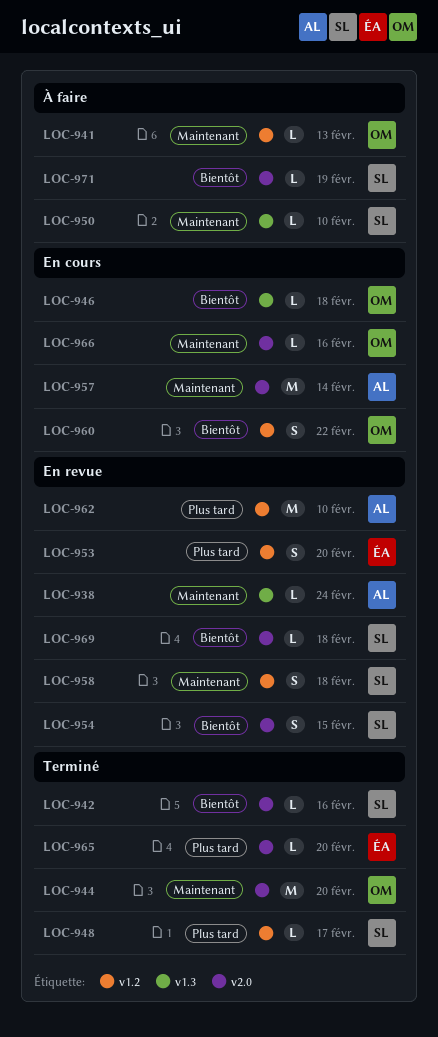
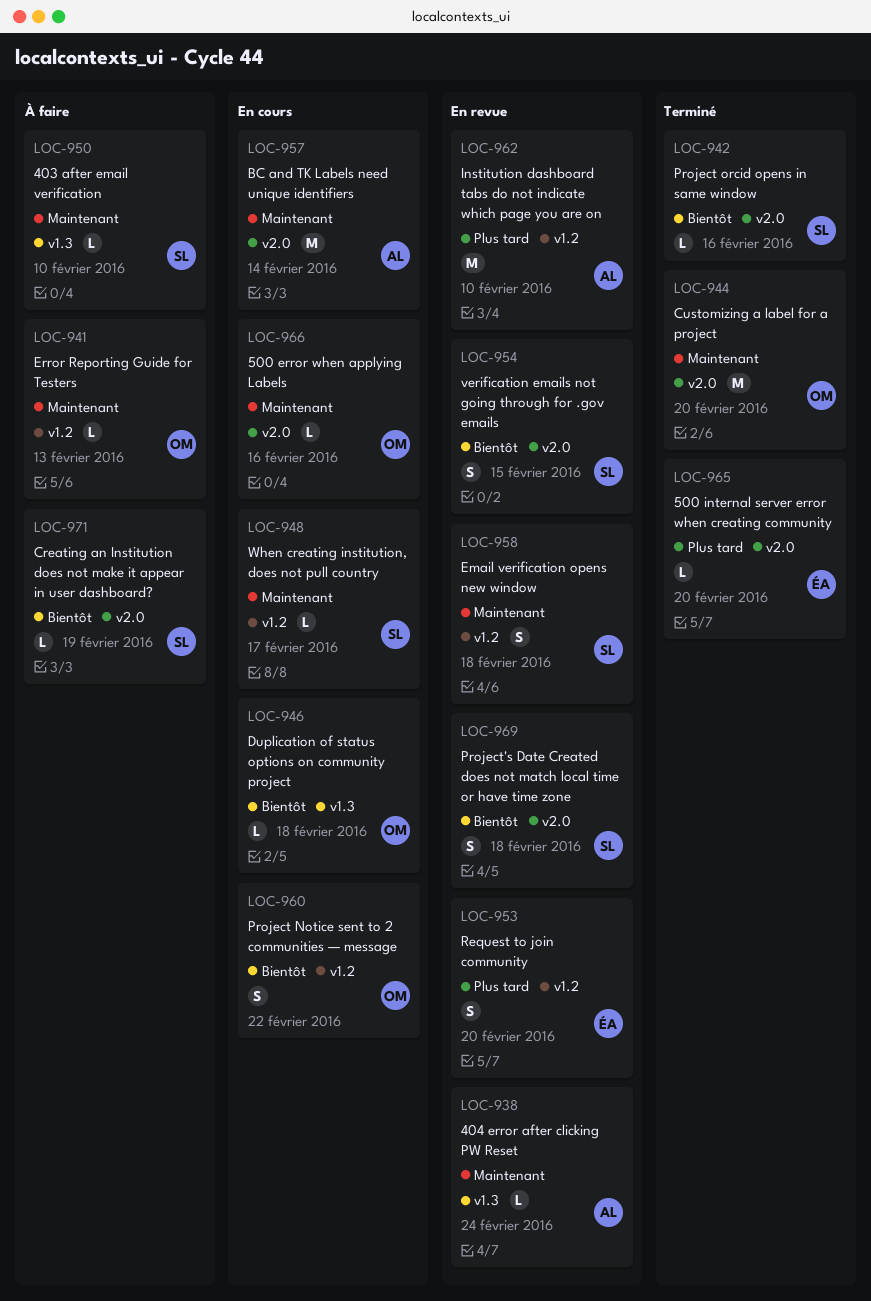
LOC-948, status: Terminé -> En cours
LOC-948, priority: Plus tard -> Maintenant
LOC-969, estimate: L -> S

